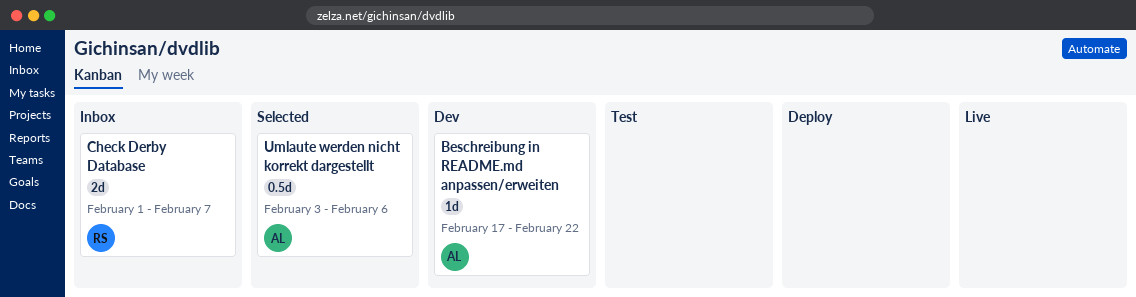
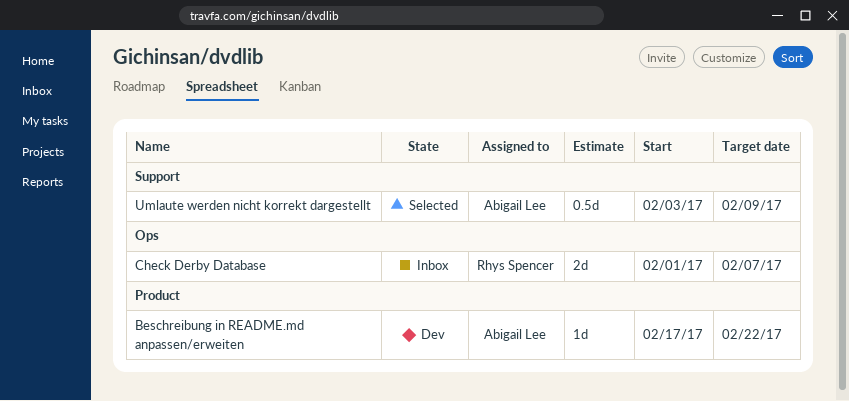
Umlaute werden nicht korrekt dargestellt, due: Feb 6 -> Feb 9

